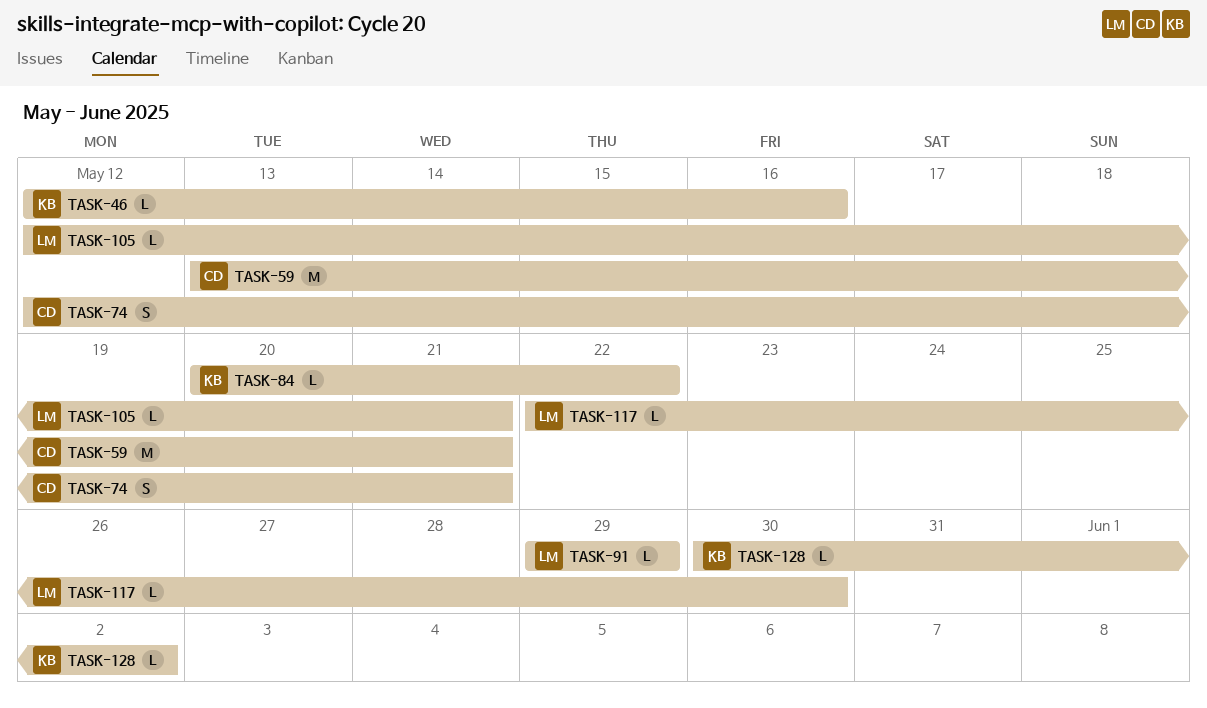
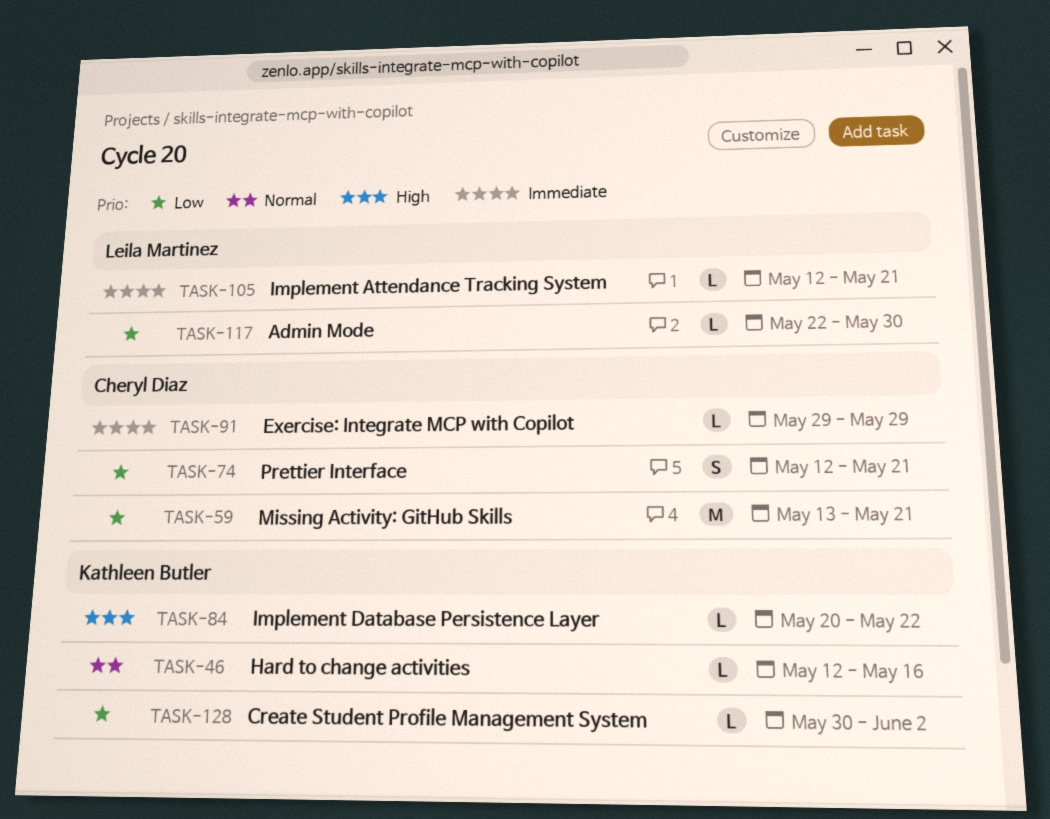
TASK-91, owner: Leila Martinez -> Cheryl Diaz

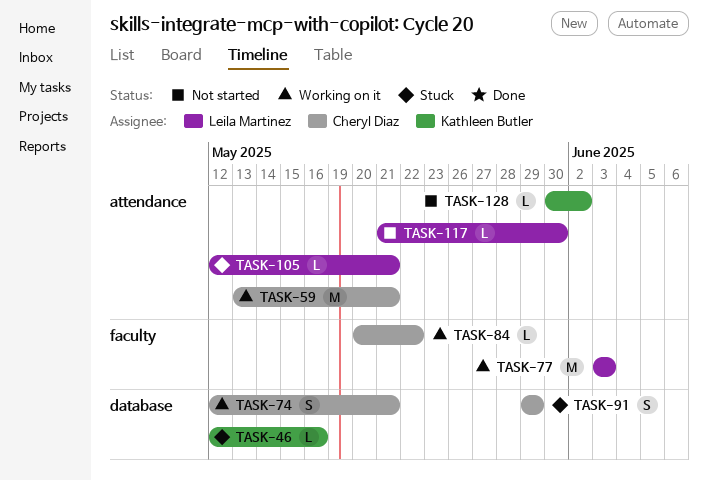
TASK-77: none -> present
TASK-84, owner: Kathleen Butler -> Cheryl Diaz
TASK-91, estimate: L -> S
TASK-117, start: May 22 -> May 21

